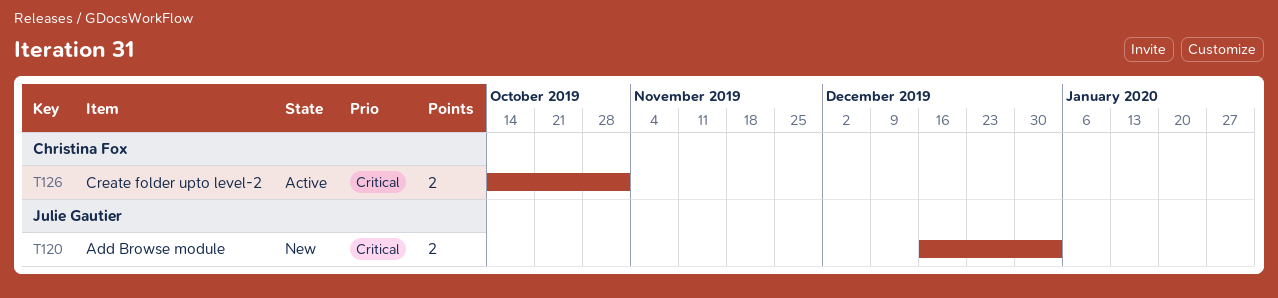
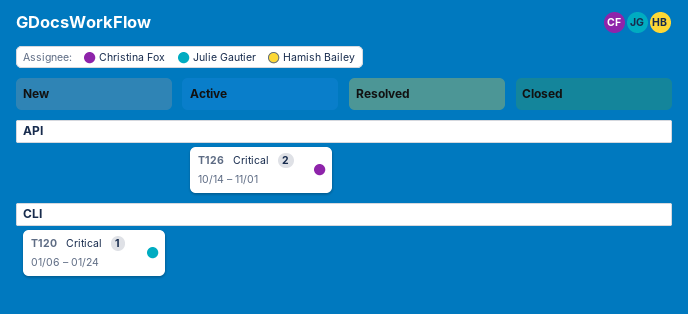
T120, estimate: 2 -> 1
T120, start: Dec 16 -> Jan 6
T120, due: Jan 3 -> Jan 24

